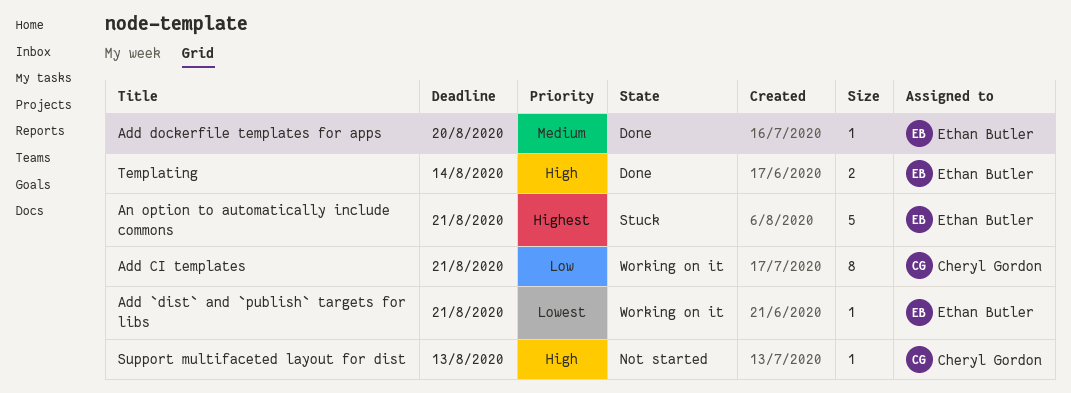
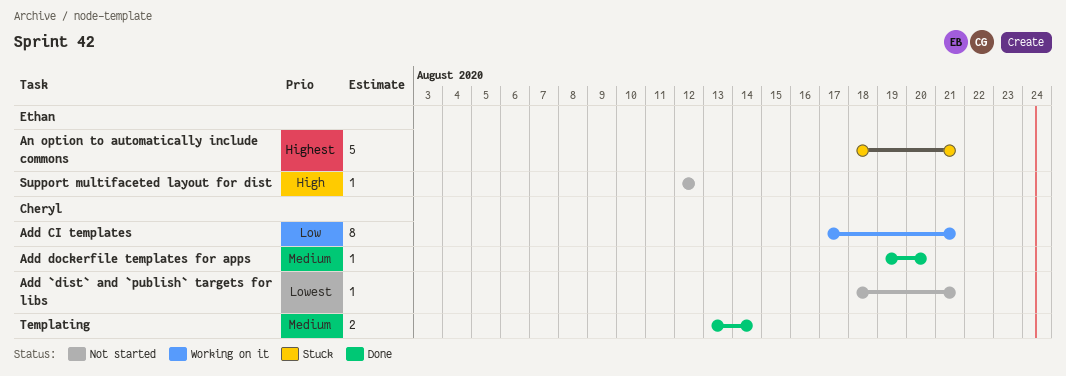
Add `dist` and `publish` targets for libs, status: Working on it -> Not started
Add `dist` and `publish` targets for libs, owner: Ethan Butler -> Cheryl Gordon
Add dockerfile templates for apps, owner: Ethan Butler -> Cheryl Gordon
Support multifaceted layout for dist, owner: Cheryl Gordon -> Ethan Butler
Support multifaceted layout for dist, due: Aug 13 -> Aug 12
Templating, owner: Ethan Butler -> Cheryl Gordon
Templating, priority: High -> Medium

